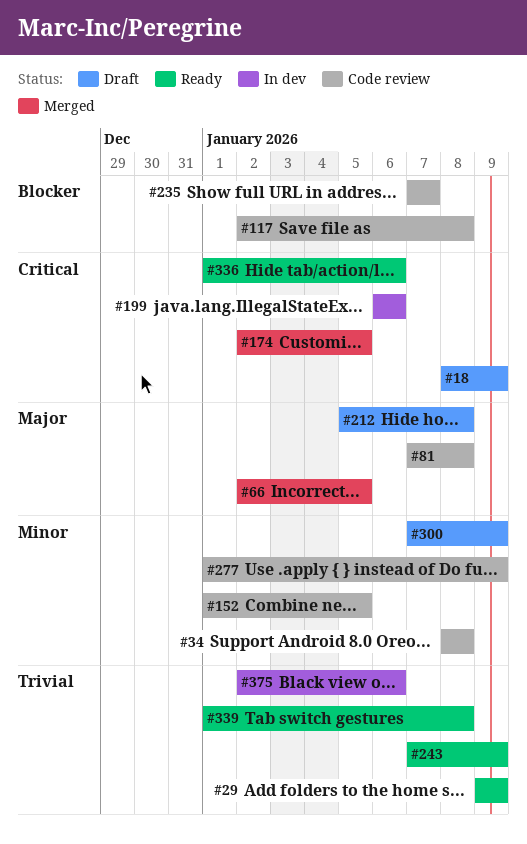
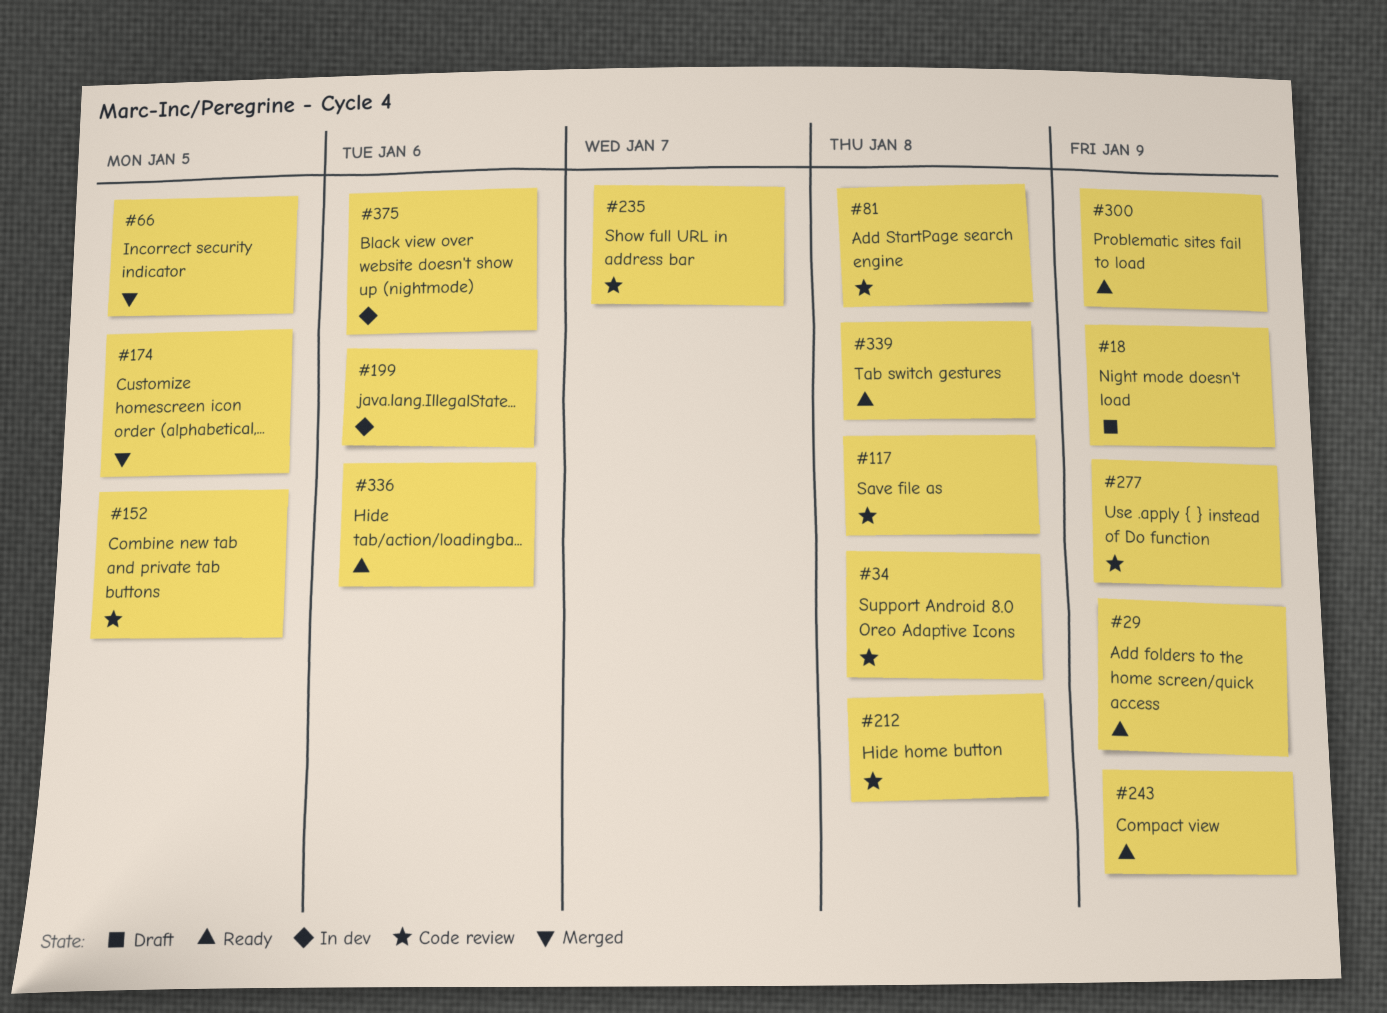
#212, status: Draft -> Code review
#300, status: Draft -> Ready

